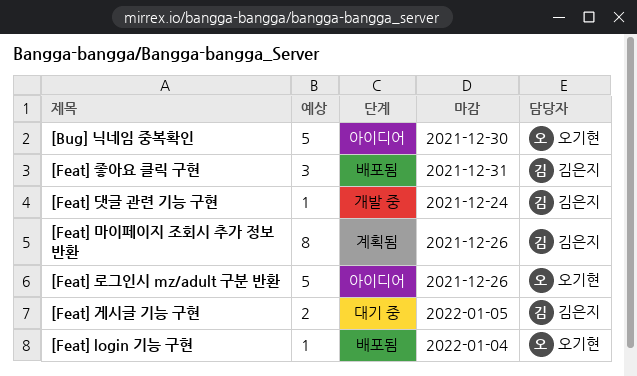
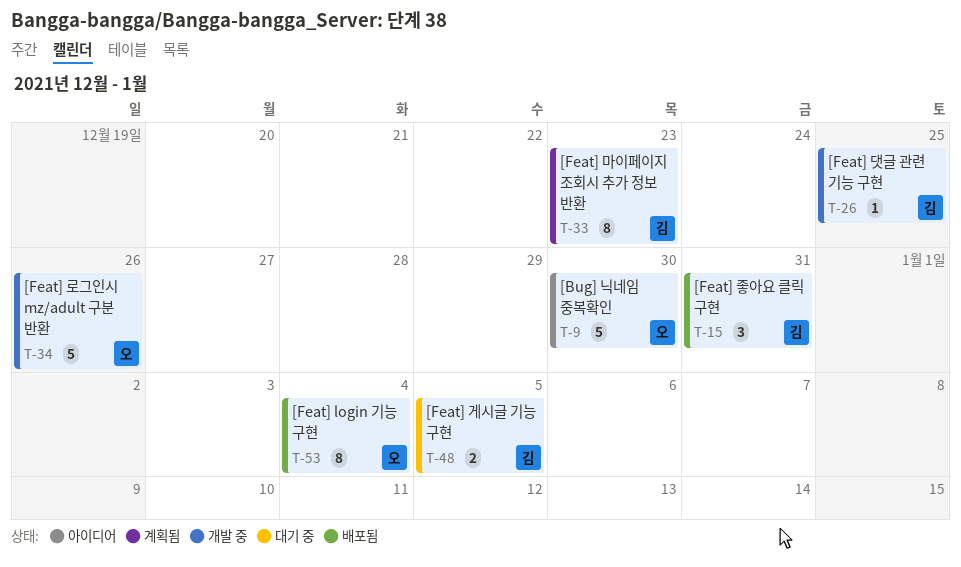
[Feat] login 기능 구현, estimate: 1 -> 8
[Feat] 댓글 관련 기능 구현, due: Dec 24 -> Dec 25
[Feat] 로그인시 mz/adult 구분 반환, status: 아이디어 -> 개발 중
[Feat] 마이페이지 조회시 추가 정보 반환, due: Dec 26 -> Dec 23

